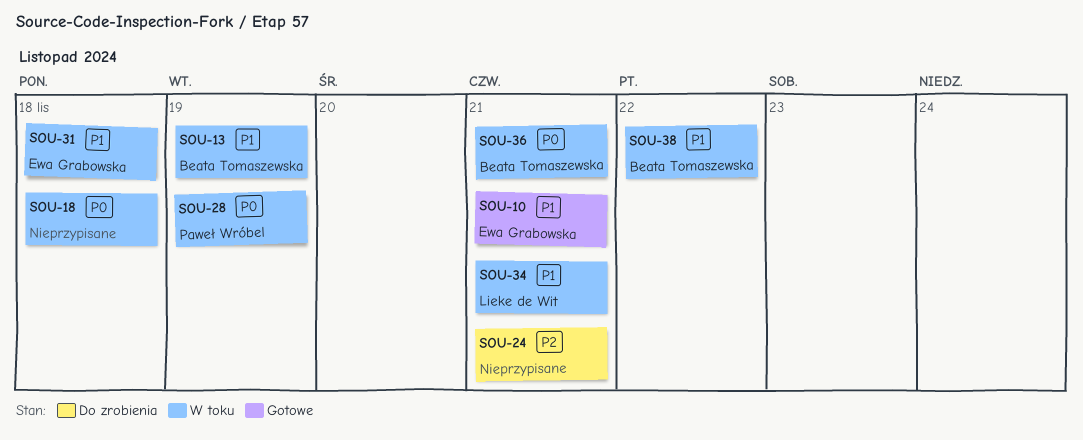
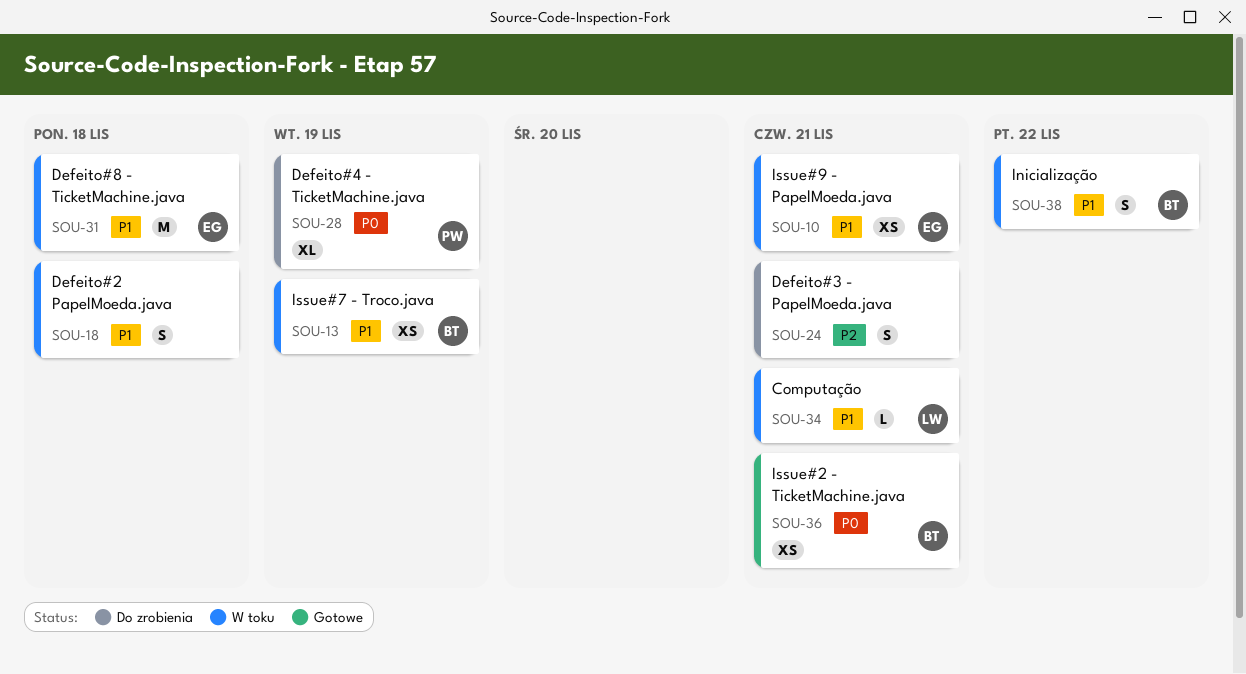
SOU-10, status: Gotowe -> W toku
SOU-18, priority: P0 -> P1
SOU-28, status: W toku -> Do zrobienia
SOU-36, status: W toku -> Gotowe

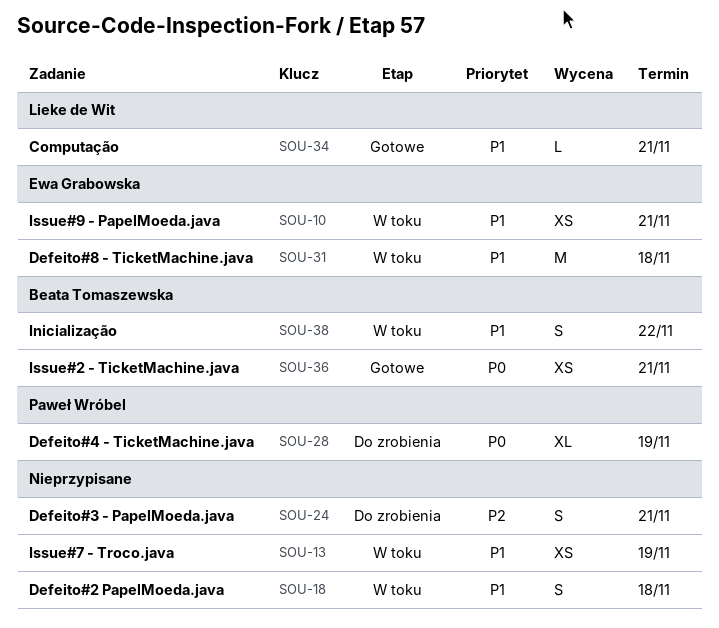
SOU-13, owner: Beata Tomaszewska -> none
SOU-34, status: W toku -> Gotowe

